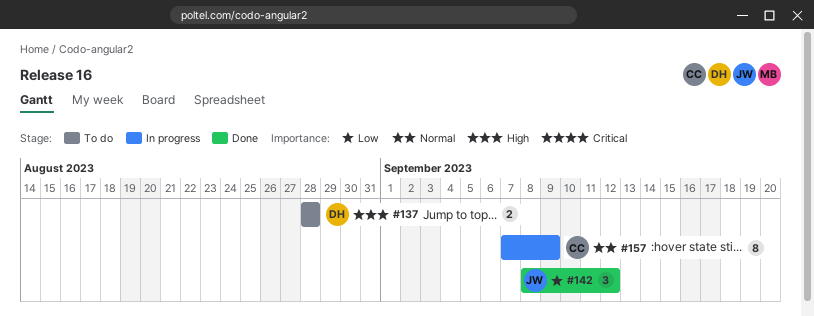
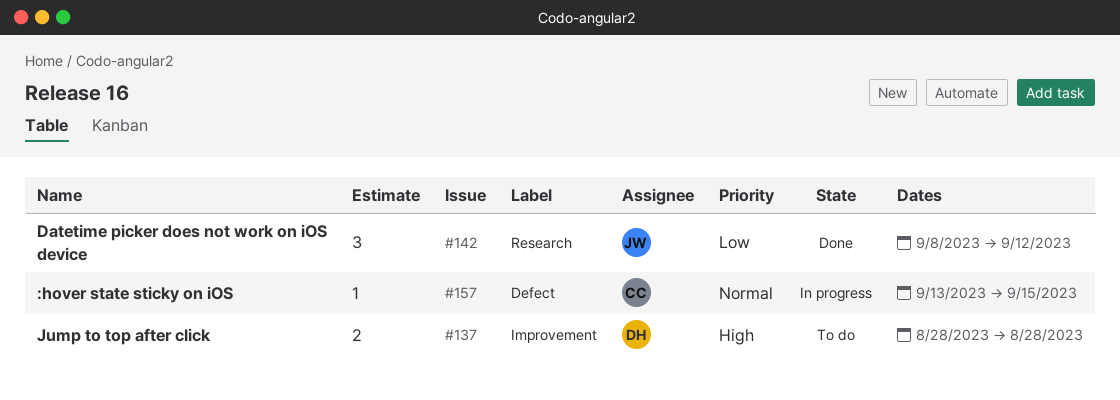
#157, estimate: 8 -> 1
#157, start: Sep 7 -> Sep 13
#157, due: Sep 9 -> Sep 15

